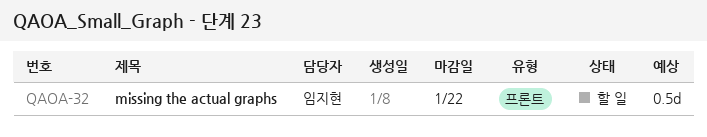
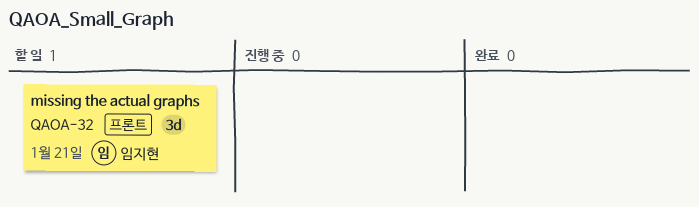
QAOA-32, estimate: 0.5d -> 3d
QAOA-32, due: Jan 22 -> Jan 21

